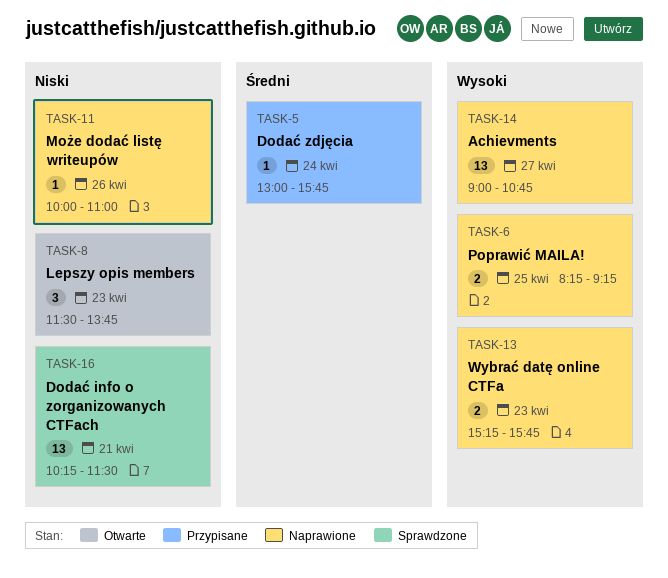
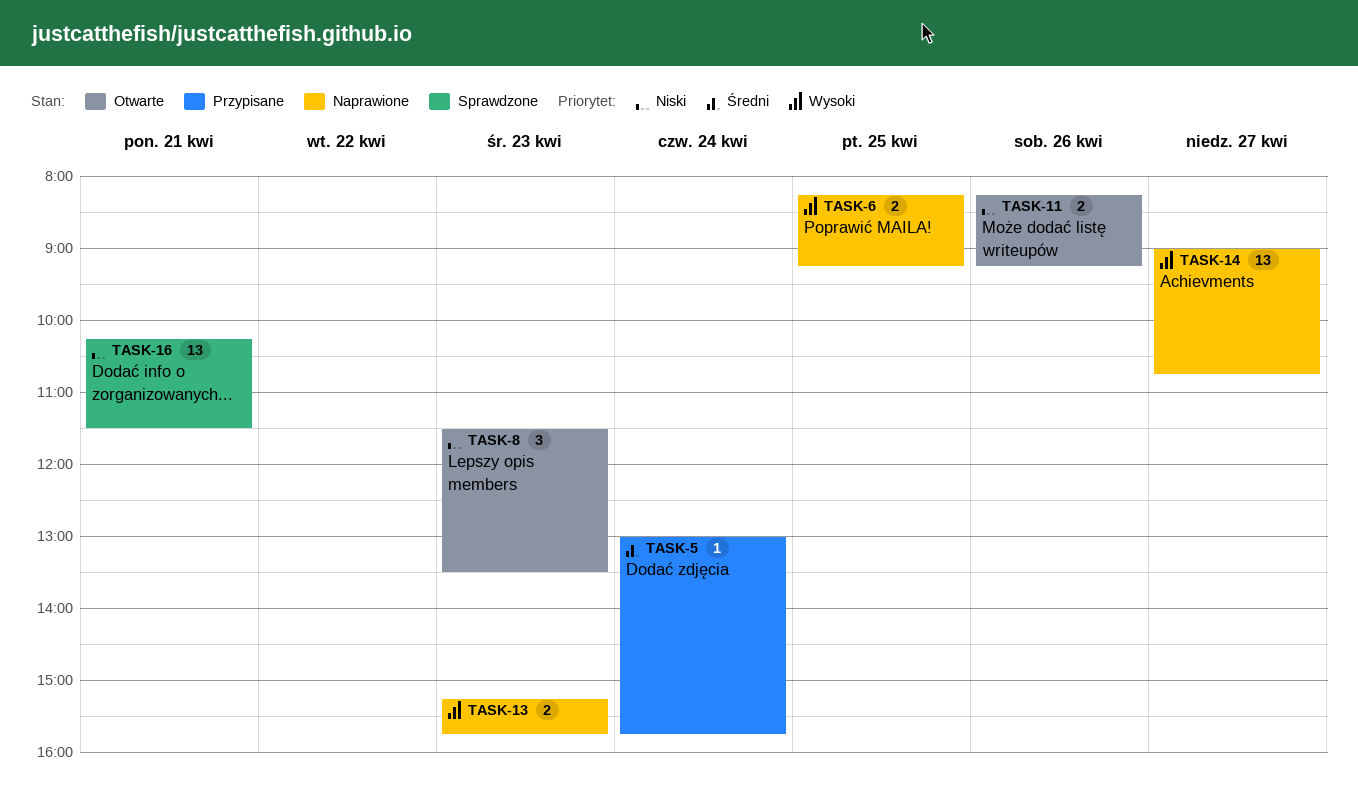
TASK-8, ends: 13:45 -> 13:30
TASK-11, status: Naprawione -> Otwarte
TASK-11, estimate: 1 -> 2
TASK-11, begins: 10:00 -> 08:15
TASK-11, ends: 11:00 -> 09:15

